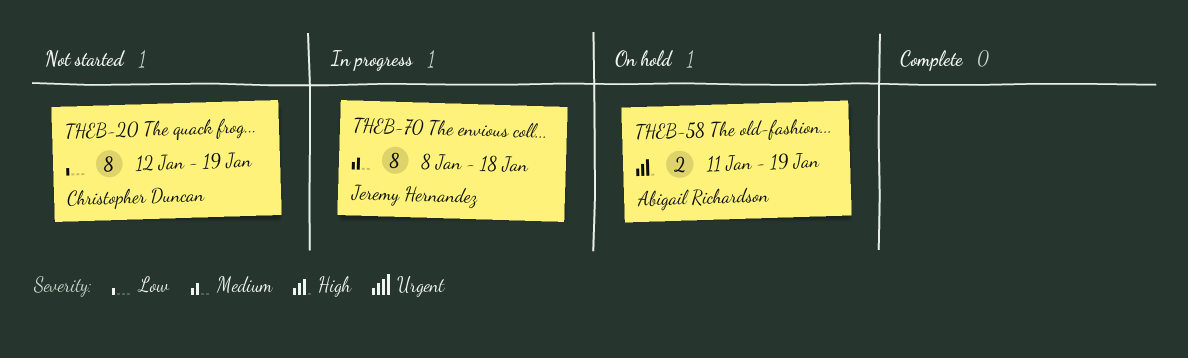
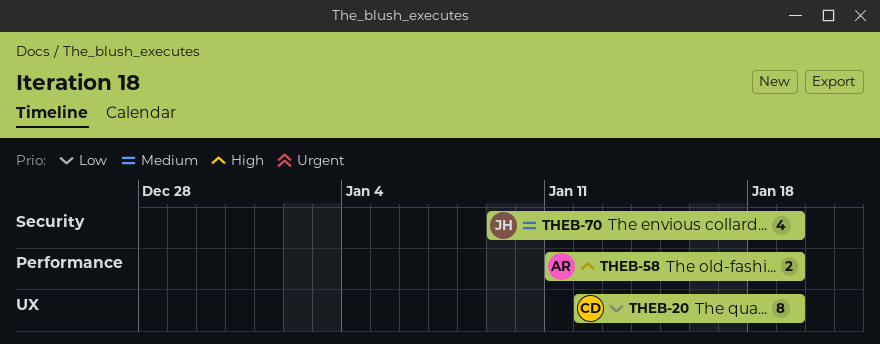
THEB-70, estimate: 8 -> 4
THEB-70, start: Jan 8 -> Jan 9
THEB-70, due: Jan 18 -> Jan 19

